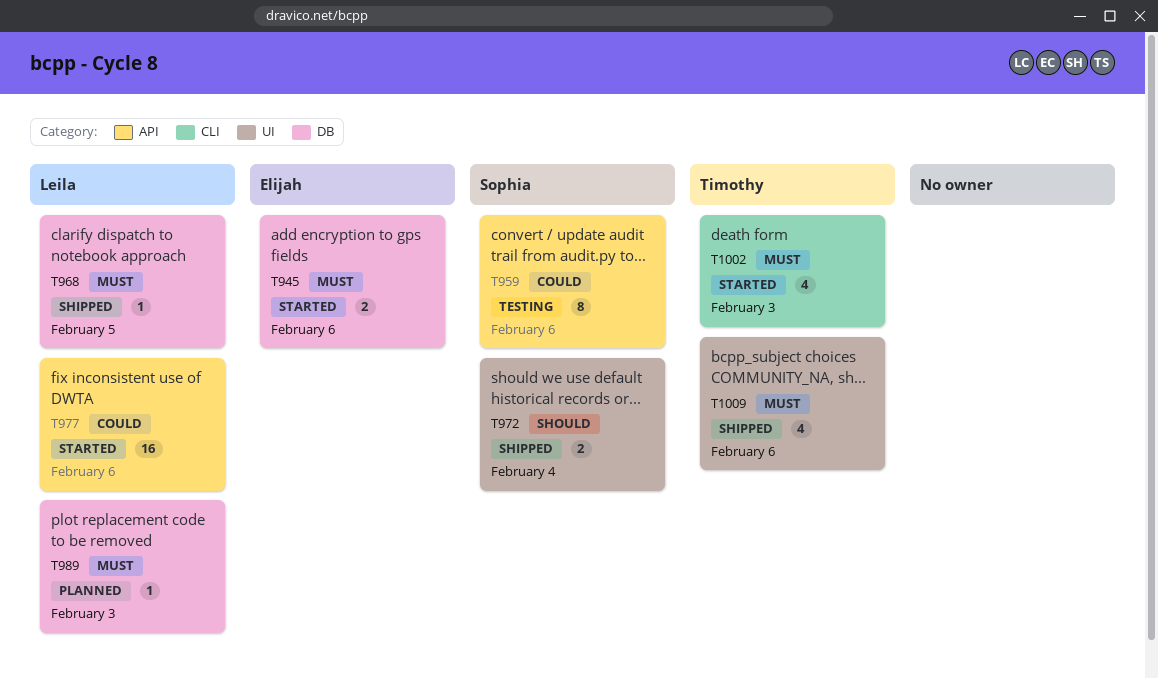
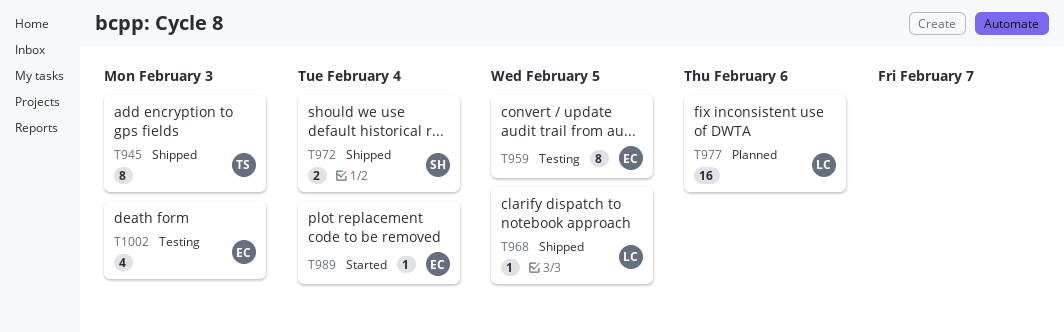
T945, status: Started -> Shipped
T945, owner: Elijah -> Timothy
T945, estimate: 2 -> 8
T945, due: Feb 6 -> Feb 3
T959, owner: Sophia -> Elijah
T959, due: Feb 6 -> Feb 5
T977, status: Started -> Planned
T989, status: Planned -> Started
T989, owner: Leila -> Elijah
T989, due: Feb 3 -> Feb 4
T1002, status: Started -> Testing
T1002, owner: Timothy -> Elijah
T1009: present -> none

